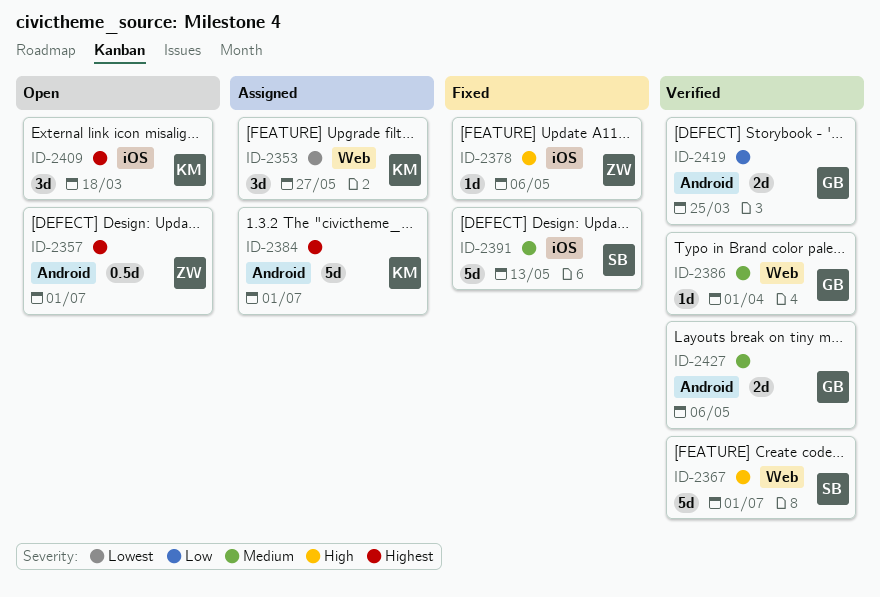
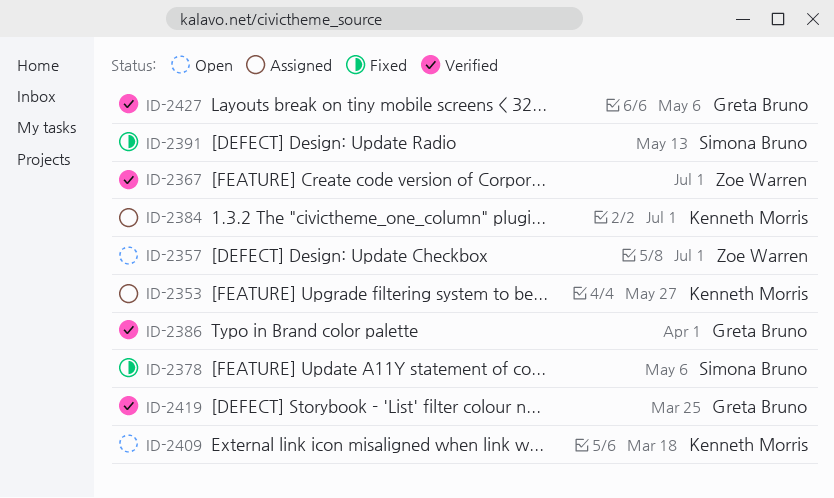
ID-2367, owner: Simona Bruno -> Zoe Warren
ID-2378, owner: Zoe Warren -> Simona Bruno

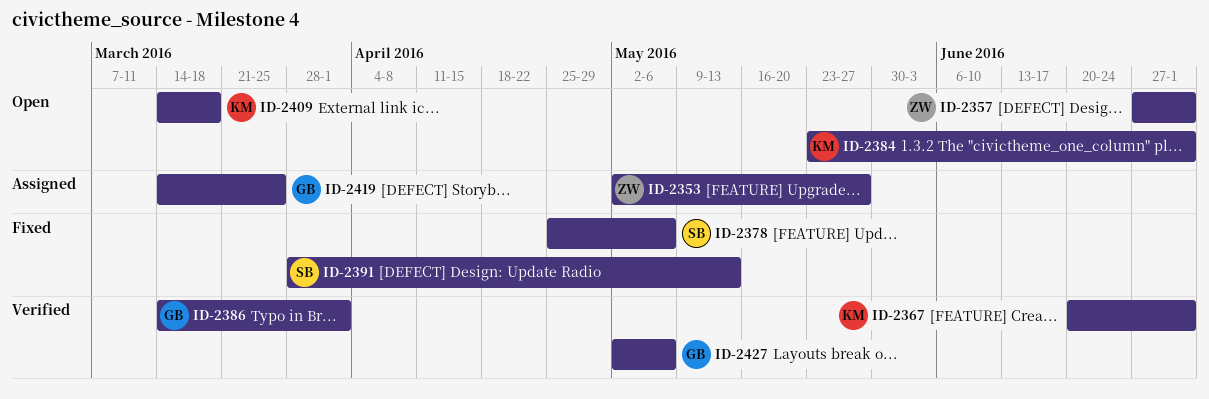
ID-2353, owner: Kenneth Morris -> Zoe Warren
ID-2367, owner: Zoe Warren -> Kenneth Morris
ID-2384, status: Assigned -> Open
ID-2419, status: Verified -> Assigned

